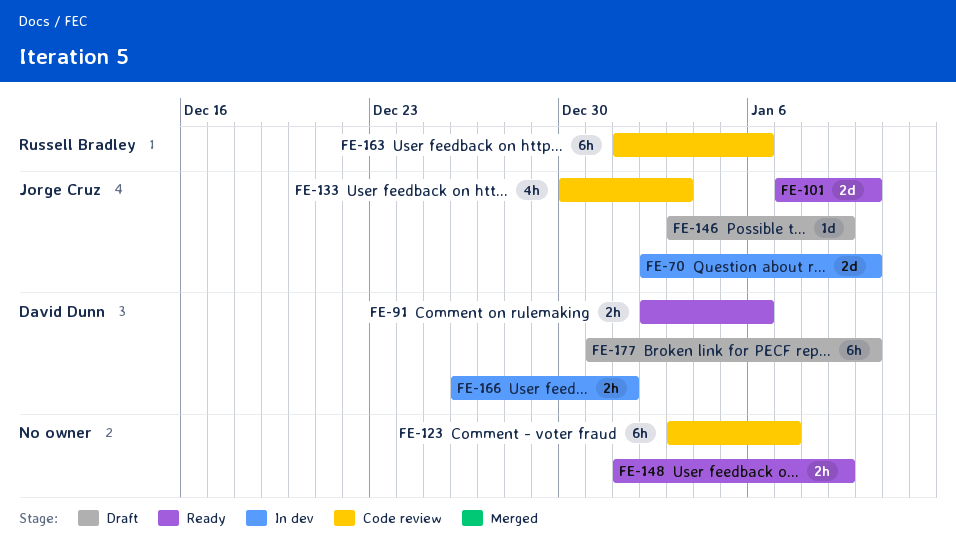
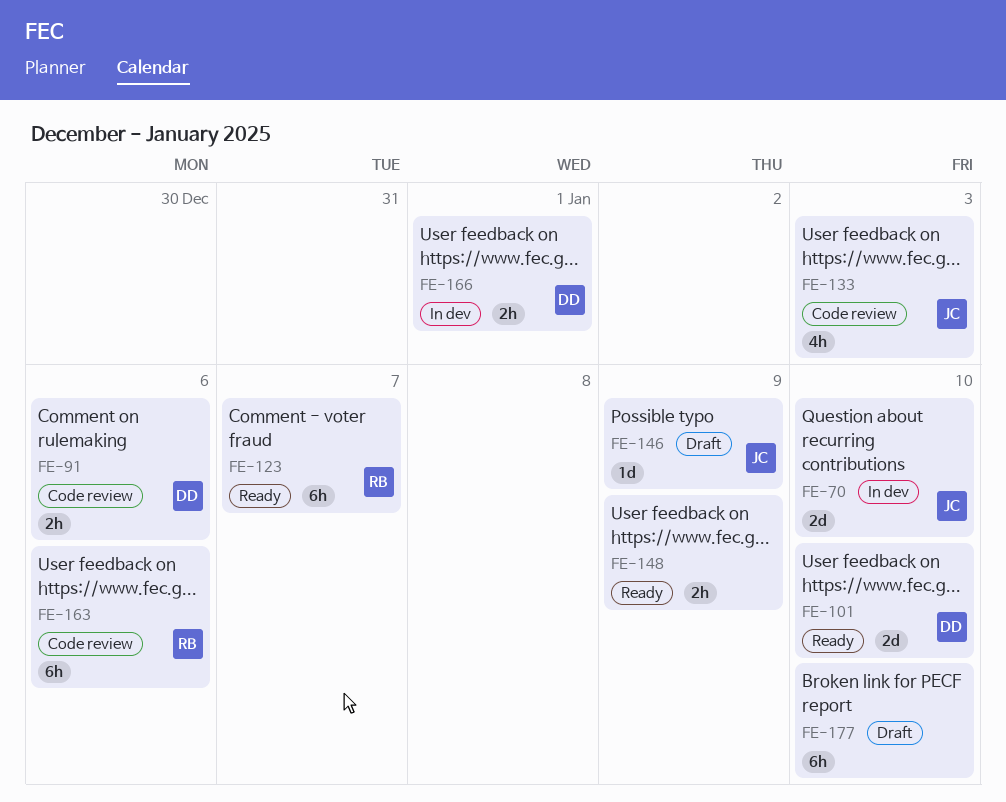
FE-91, status: Ready -> Code review
FE-101, owner: Jorge Cruz -> David Dunn
FE-123, status: Code review -> Ready
FE-123, owner: none -> Russell Bradley
FE-177, owner: David Dunn -> none

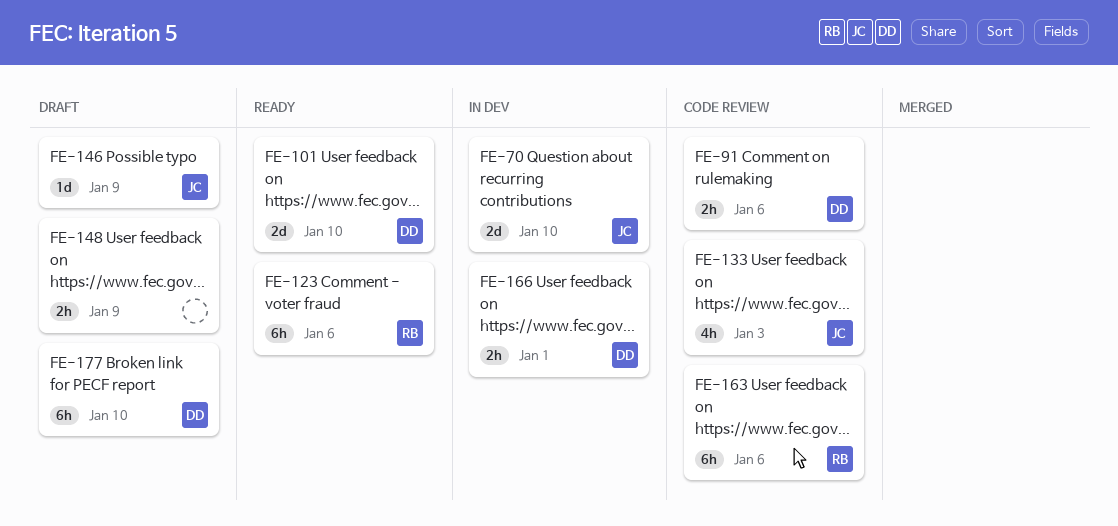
FE-123, due: Jan 7 -> Jan 6
FE-148, status: Ready -> Draft
FE-177, owner: none -> DD

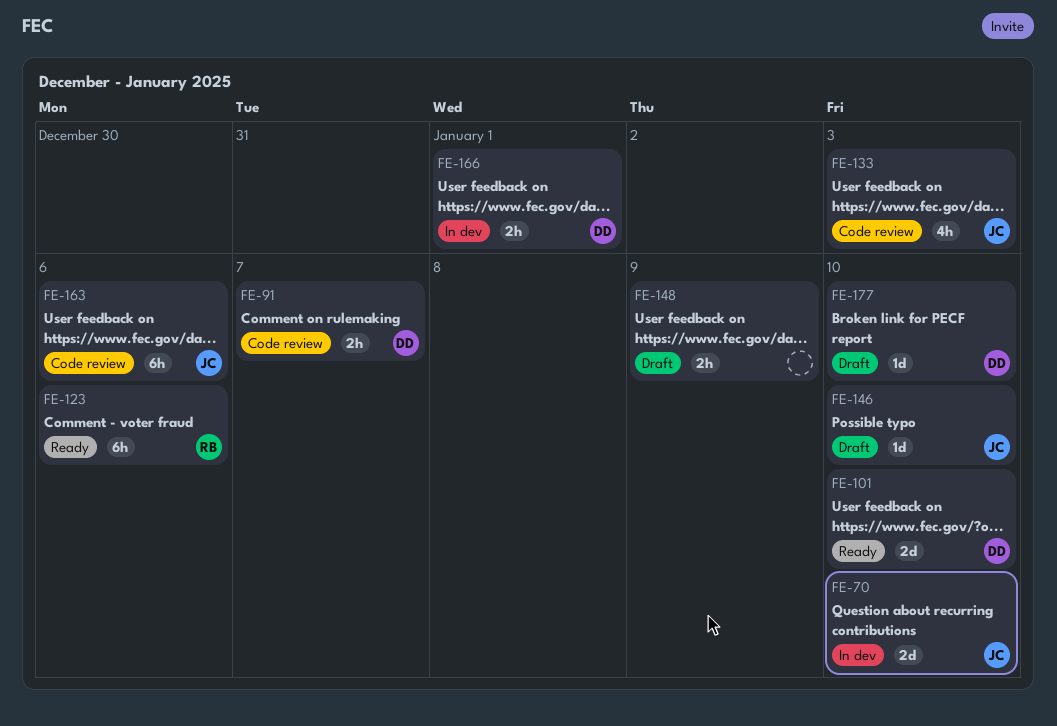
FE-91, due: Jan 6 -> Jan 7
FE-146, due: Jan 9 -> Jan 10
FE-163, owner: RB -> JC
FE-177, estimate: 6h -> 1d

